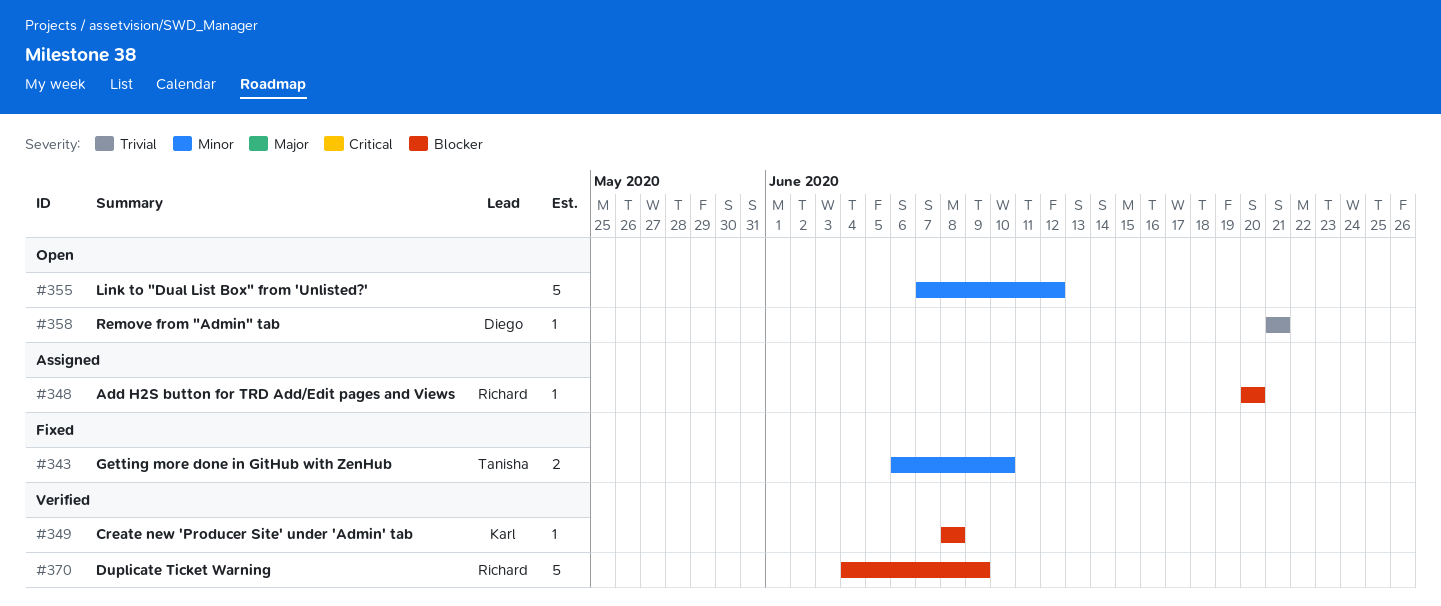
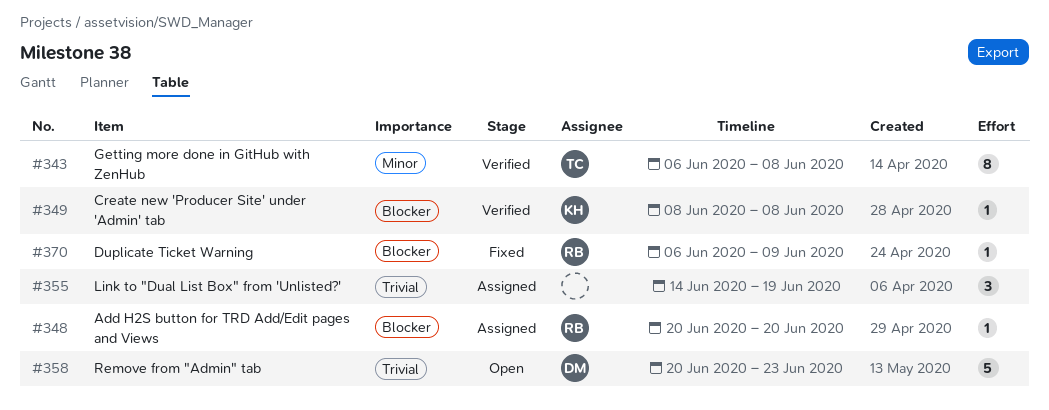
#343, status: Fixed -> Verified
#343, estimate: 2 -> 8
#343, due: Jun 10 -> Jun 8
#355, status: Open -> Assigned
#355, priority: Minor -> Trivial
#355, estimate: 5 -> 3
#355, start: Jun 7 -> Jun 14
#355, due: Jun 12 -> Jun 19
#358, estimate: 1 -> 5
#358, start: Jun 21 -> Jun 20
#358, due: Jun 21 -> Jun 23
#370, status: Verified -> Fixed
#370, estimate: 5 -> 1
#370, start: Jun 4 -> Jun 6

